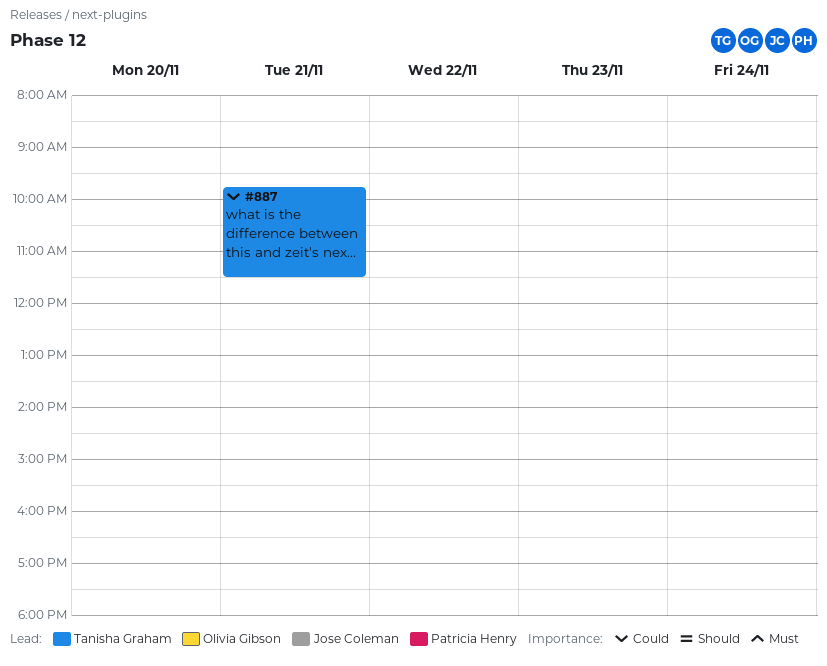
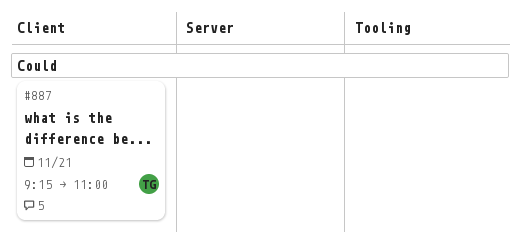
#887, begins: 09:45 -> 09:15
#887, ends: 11:30 -> 11:00

